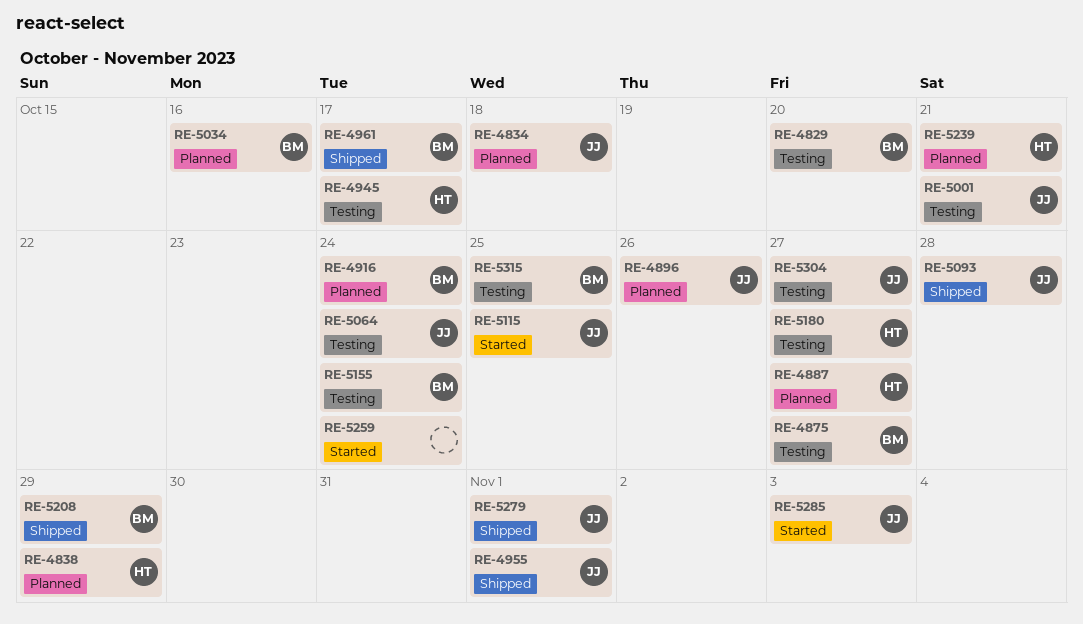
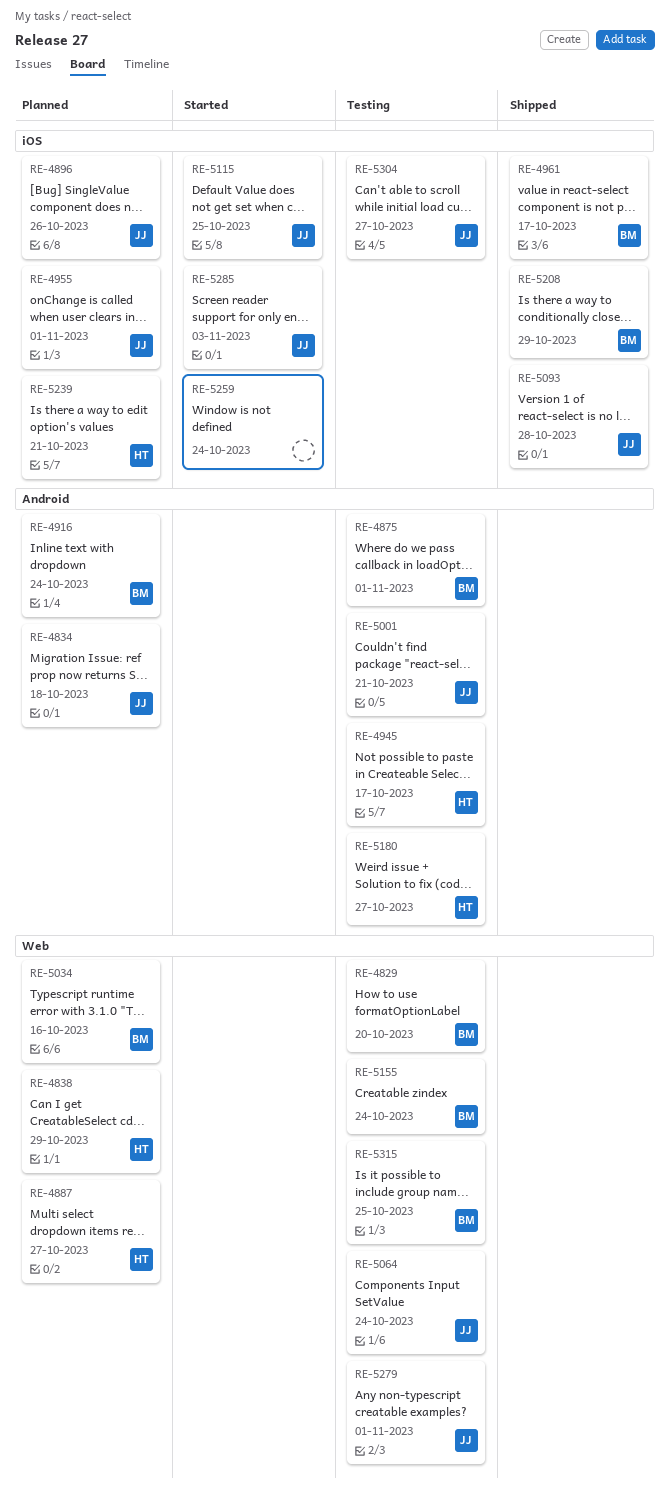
RE-4875, due: Oct 27 -> Nov 1
RE-4955, status: Shipped -> Planned
RE-5279, status: Shipped -> Testing

